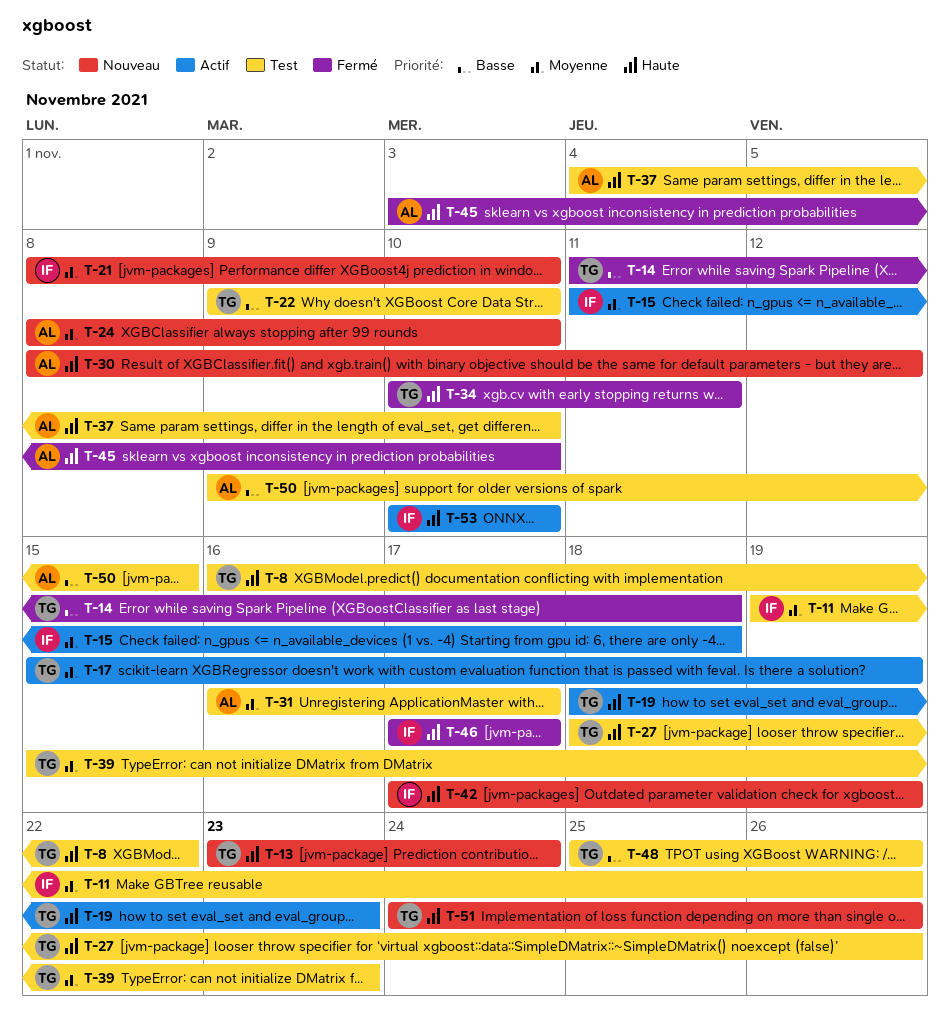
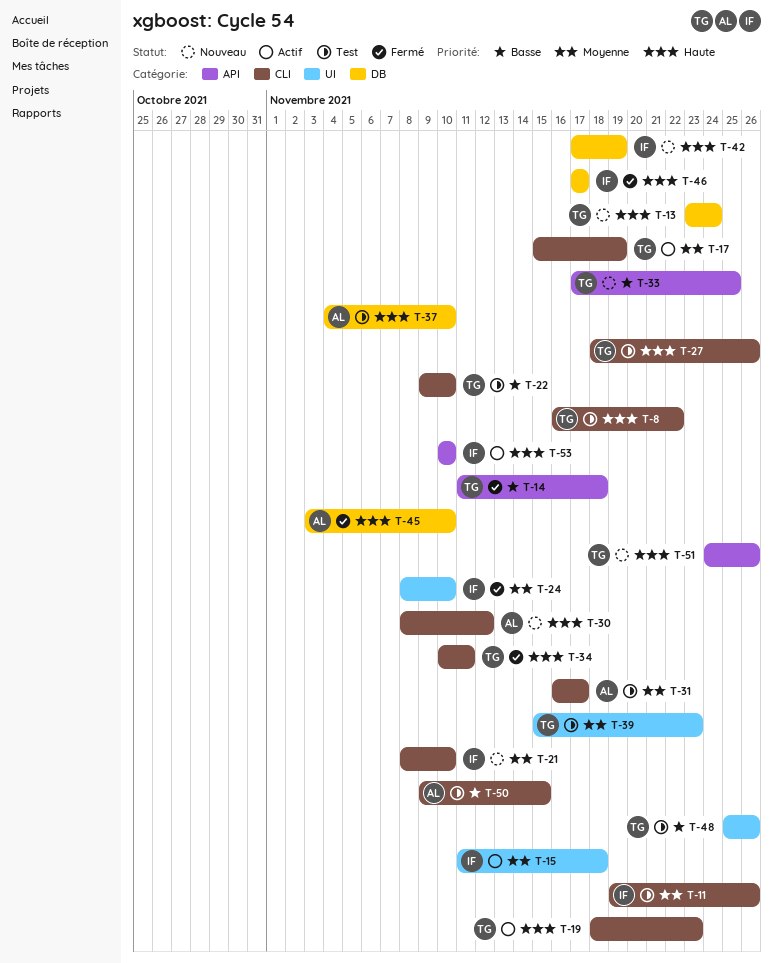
T-24, status: Nouveau -> Fermé
T-24, owner: AL -> IF
T-33: none -> present

